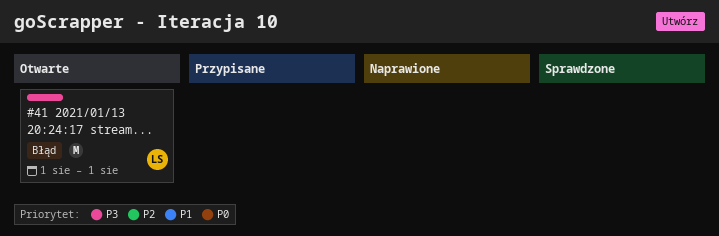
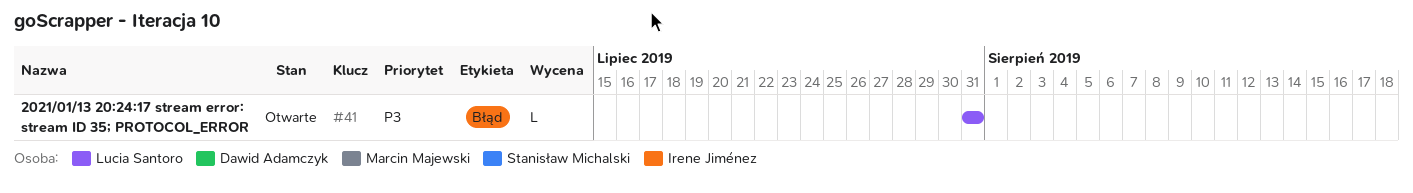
#41, estimate: M -> L
#41, start: Aug 1 -> Jul 31
#41, due: Aug 1 -> Jul 31

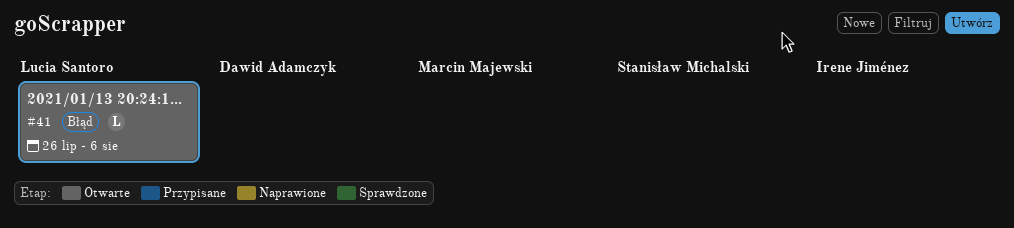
#41, start: Jul 31 -> Jul 26
#41, due: Jul 31 -> Aug 6

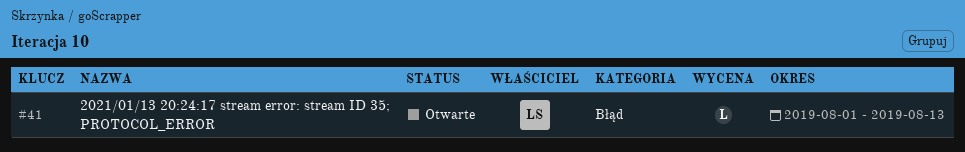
#41, start: Jul 26 -> Aug 1
#41, due: Aug 6 -> Aug 13

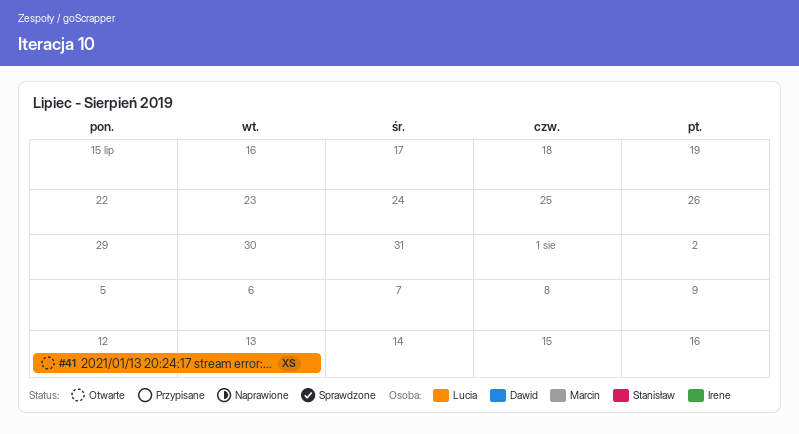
#41, estimate: L -> XS
#41, start: Aug 1 -> Aug 12

